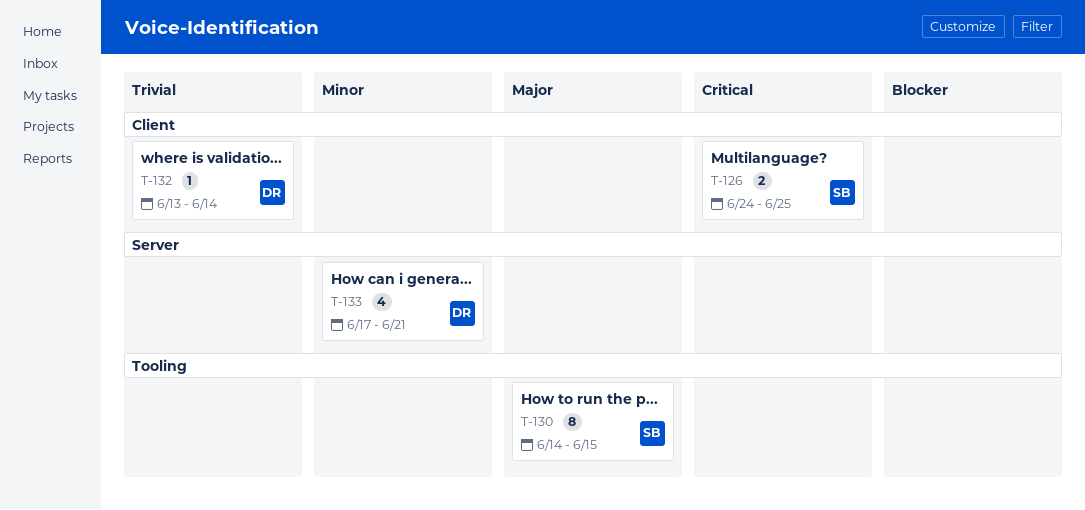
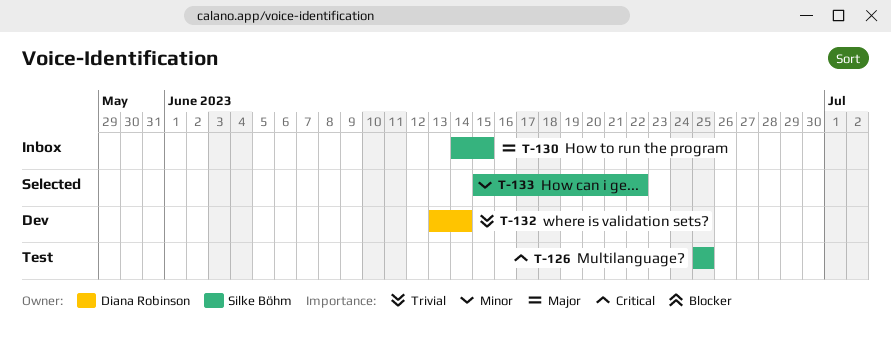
T-126, start: Jun 24 -> Jun 25
T-133, owner: Diana Robinson -> Silke Böhm
T-133, start: Jun 17 -> Jun 15
T-133, due: Jun 21 -> Jun 22

